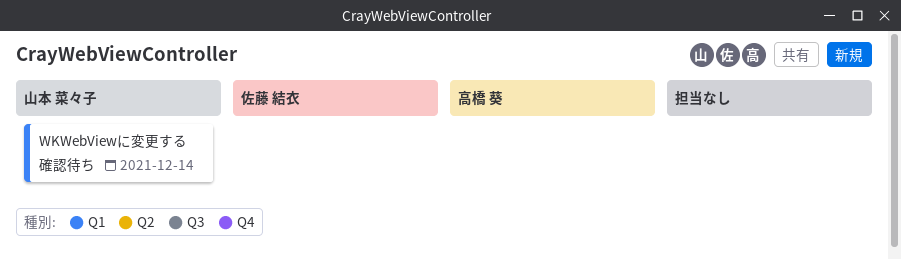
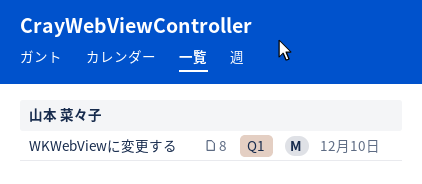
WKWebViewに変更する, due: Dec 14 -> Dec 10

